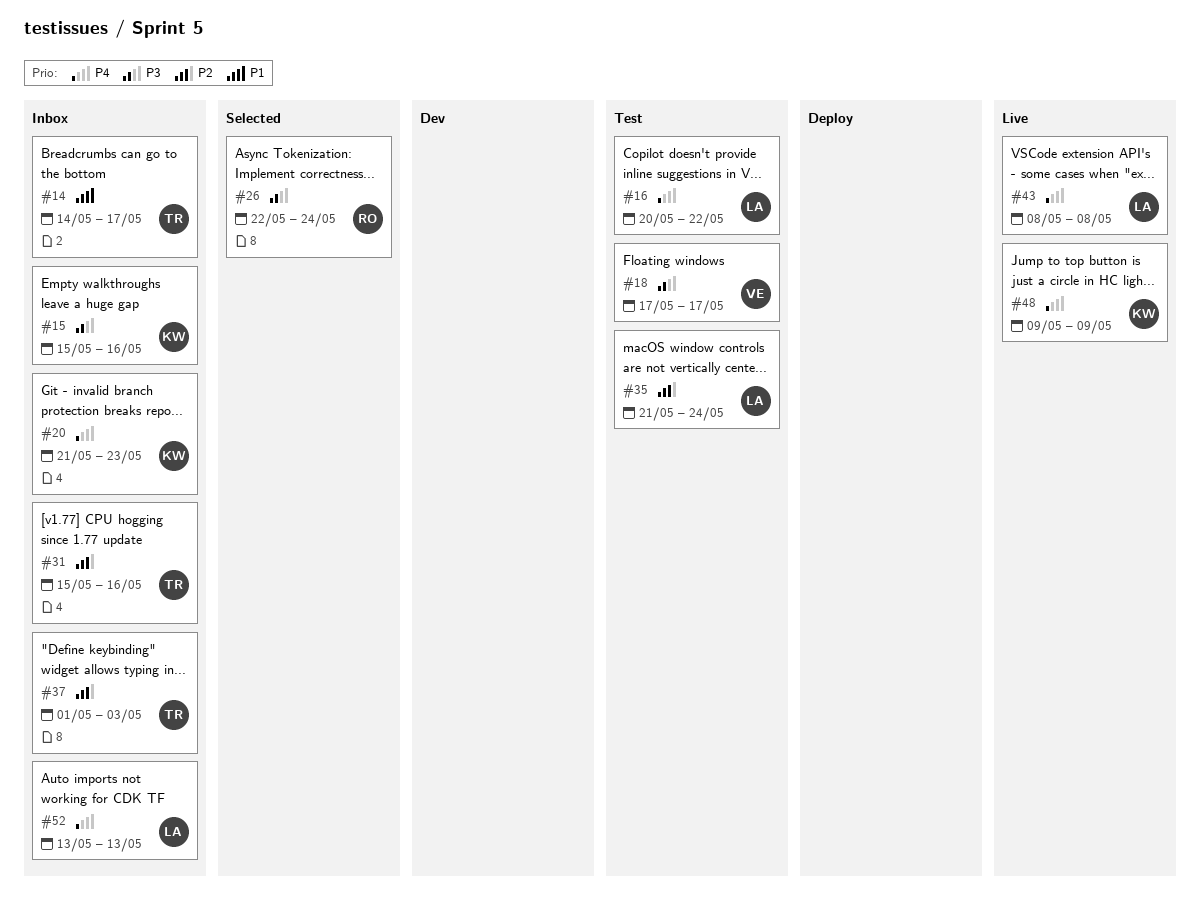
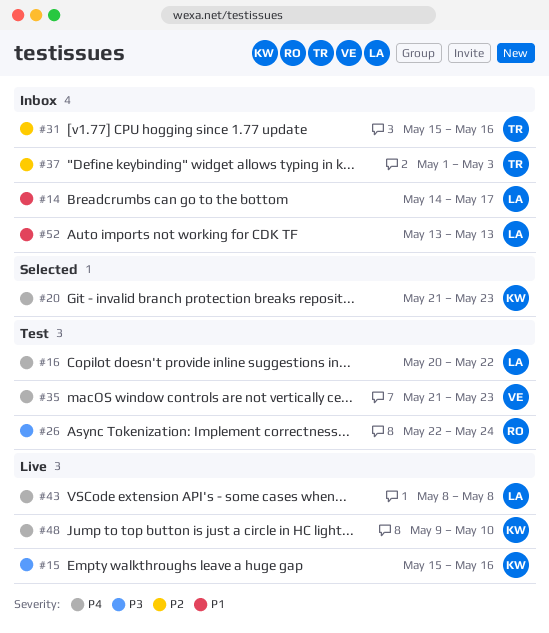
#14, owner: TR -> LA
#15, status: Inbox -> Live
#18: present -> none
#20, status: Inbox -> Selected
#26, status: Selected -> Test
#35, owner: LA -> VE
#35, priority: P2 -> P4
#35, due: May 24 -> May 23
#48, due: May 9 -> May 10
#52, priority: P4 -> P1

